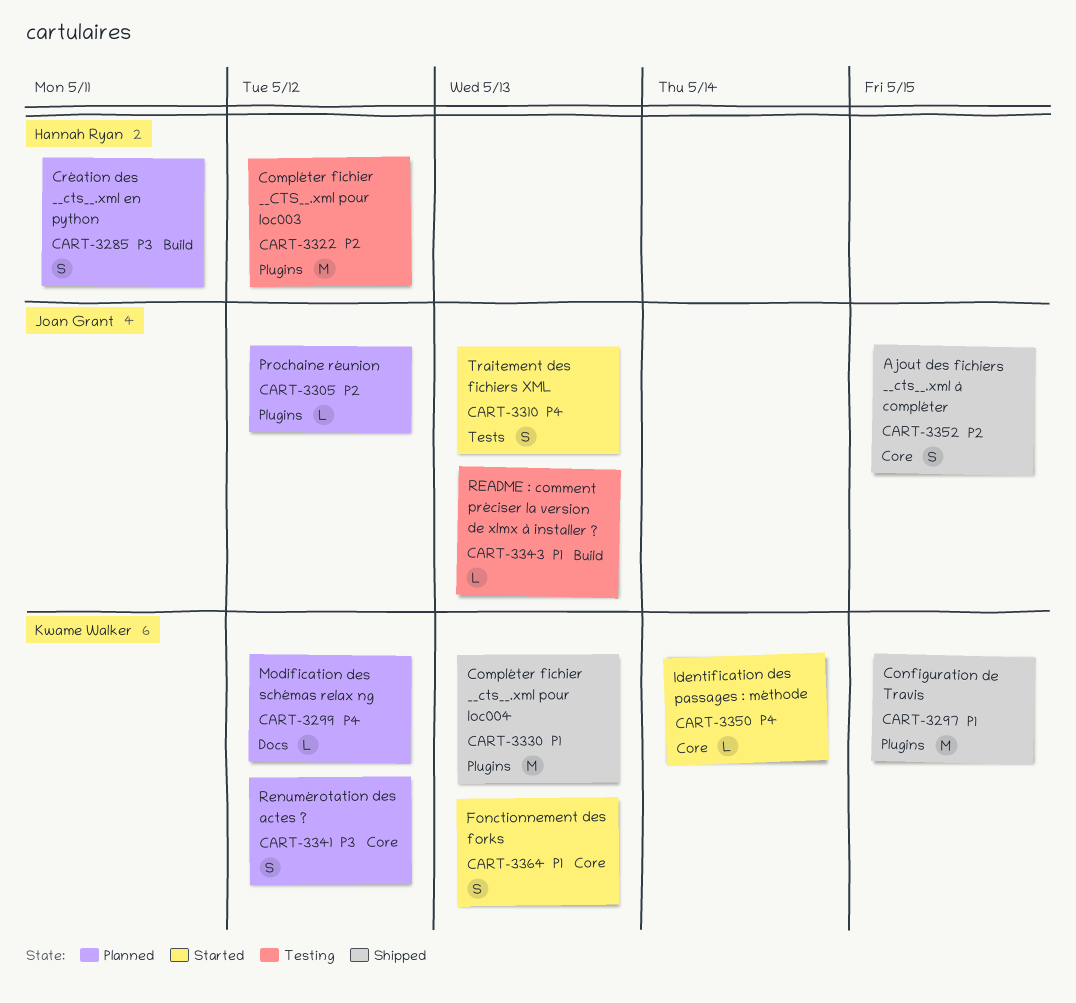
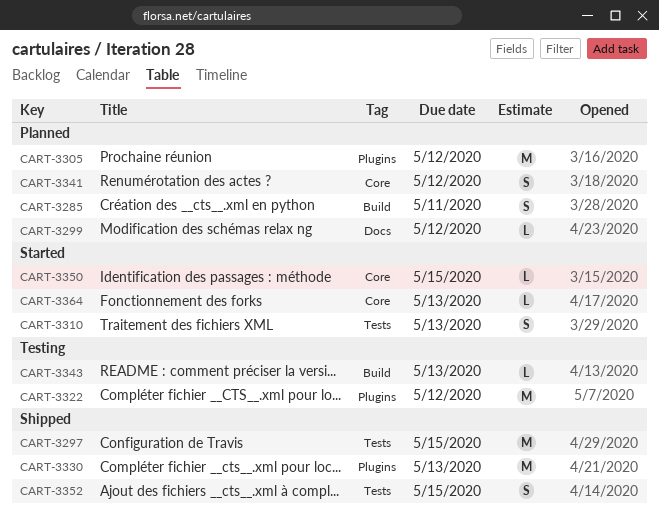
CART-3297, label: Plugins -> Tests
CART-3305, estimate: L -> M
CART-3350, due: May 14 -> May 15
CART-3352, label: Core -> Tests
CART-3364, estimate: S -> L

